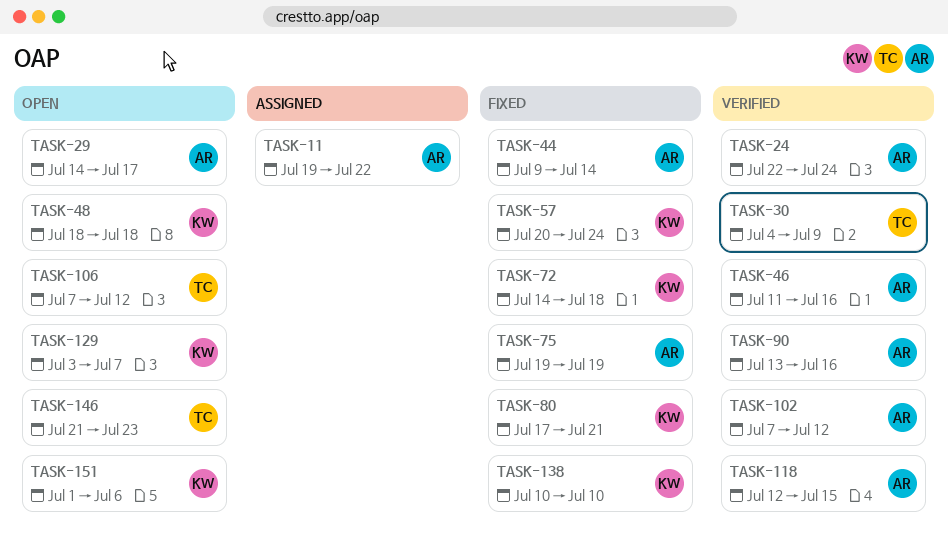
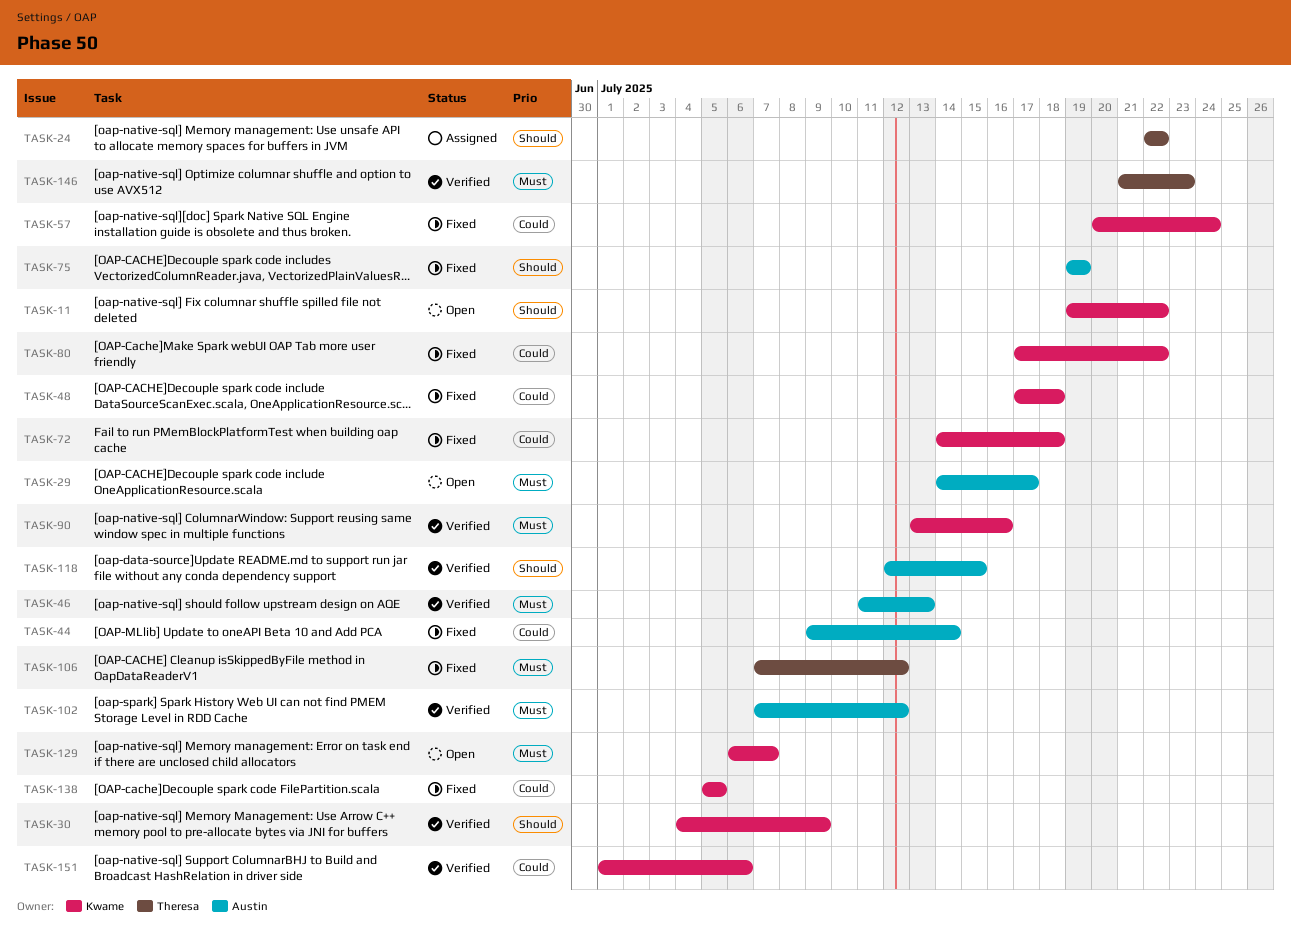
TASK-11, status: Assigned -> Open
TASK-11, owner: Austin -> Kwame
TASK-24, status: Verified -> Assigned
TASK-24, owner: Austin -> Theresa
TASK-24, due: Jul 24 -> Jul 22
TASK-30, owner: Theresa -> Kwame
TASK-46, due: Jul 16 -> Jul 13
TASK-48, status: Open -> Fixed
TASK-48, start: Jul 18 -> Jul 17
TASK-80, due: Jul 21 -> Jul 22
TASK-90, owner: Austin -> Kwame
TASK-106, status: Open -> Fixed
TASK-129, start: Jul 3 -> Jul 6
TASK-138, start: Jul 10 -> Jul 5
TASK-138, due: Jul 10 -> Jul 5
TASK-146, status: Open -> Verified
TASK-151, status: Open -> Verified

